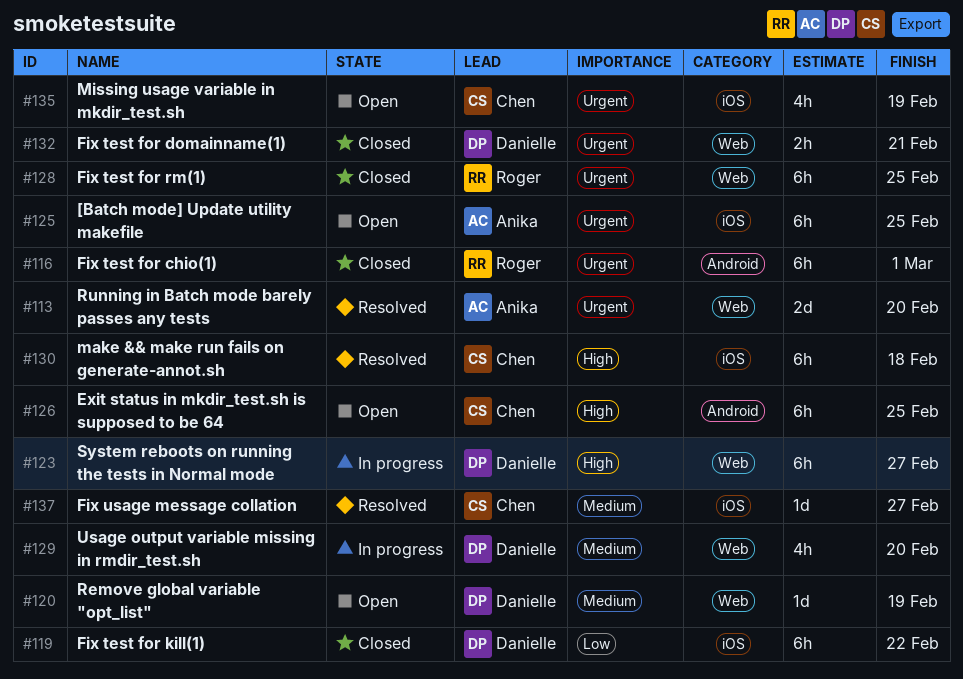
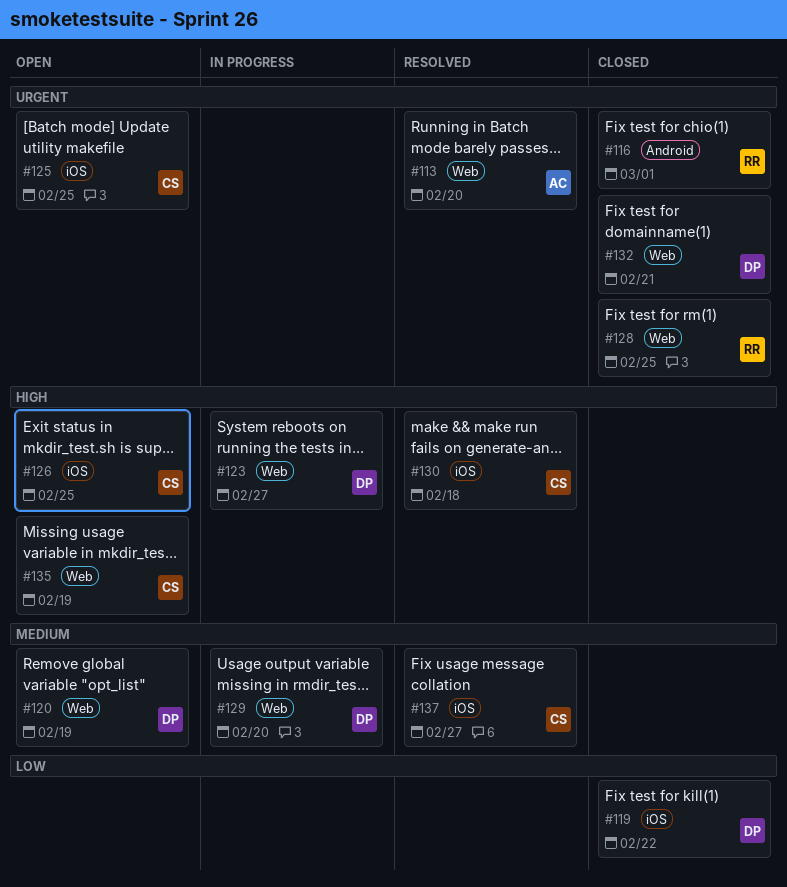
#125, owner: Anika -> Chen
#126, label: Android -> iOS
#135, priority: Urgent -> High
#135, label: iOS -> Web

